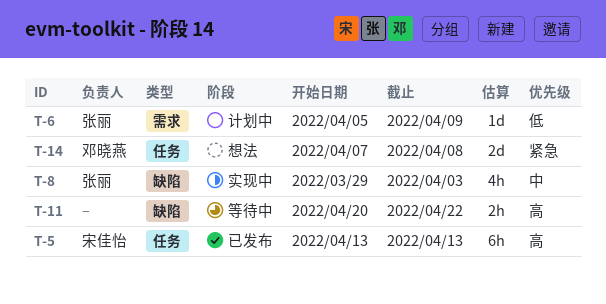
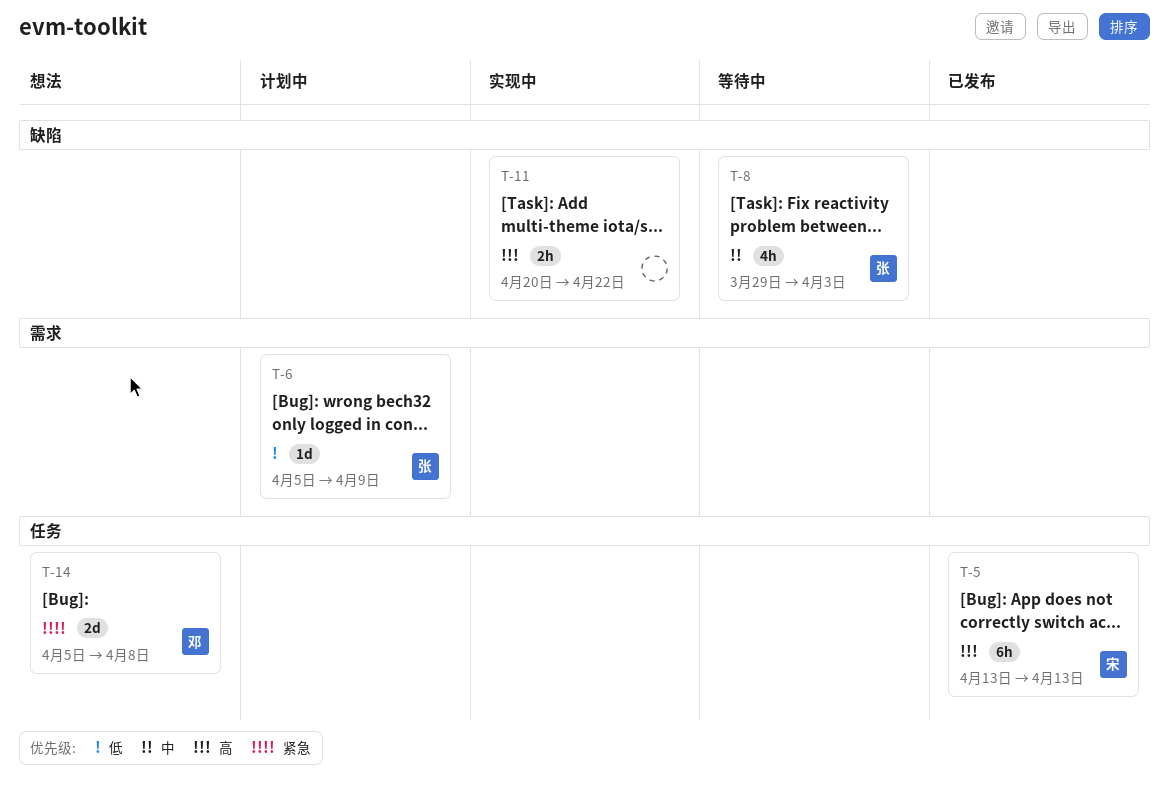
T-8, status: 实现中 -> 等待中
T-11, status: 等待中 -> 实现中
T-14, start: Apr 7 -> Apr 5

